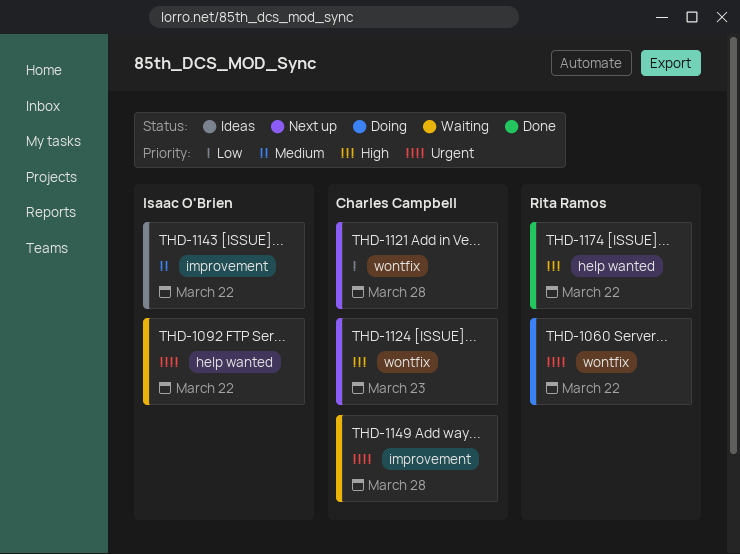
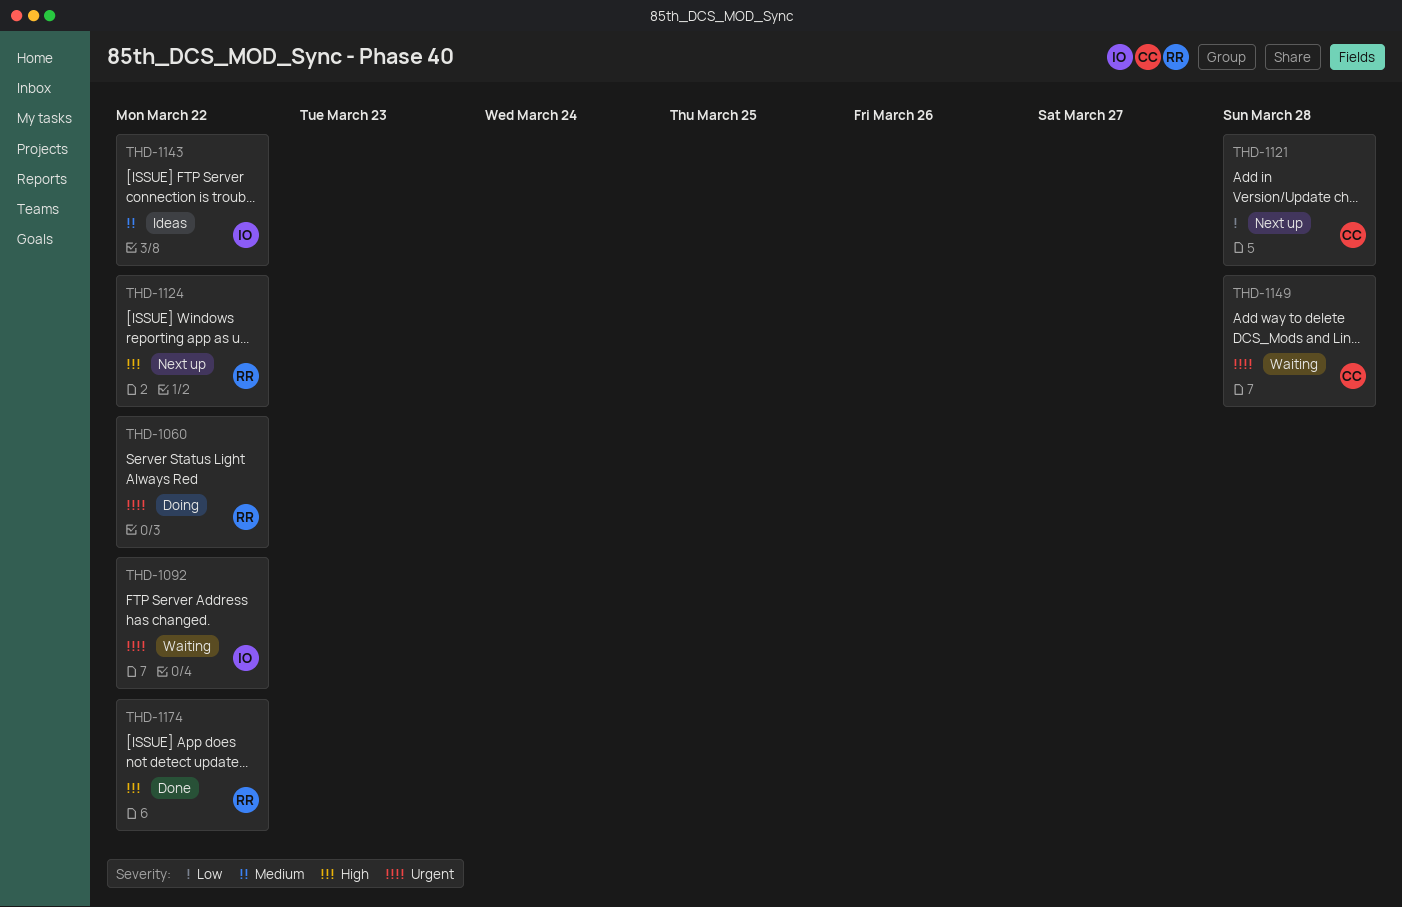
THD-1124, owner: Charles Campbell -> Rita Ramos
THD-1124, due: Mar 23 -> Mar 22

